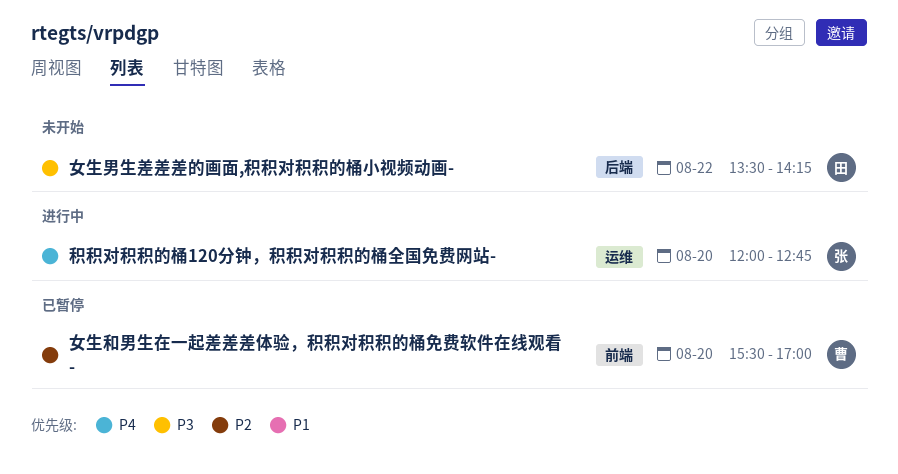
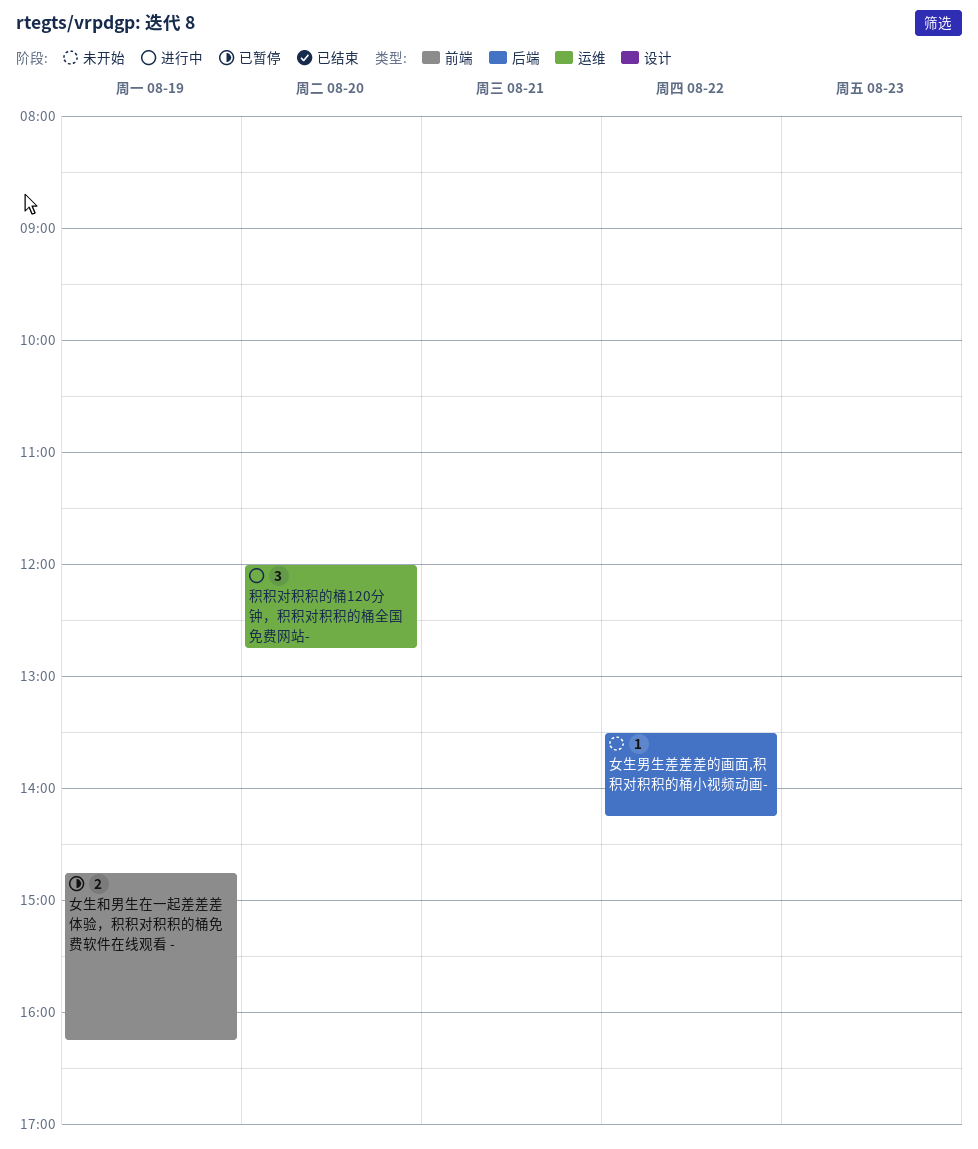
女生和男生在一起差差差体验，积积对积积的桶免费软件在线观看 -, day: Aug 20 -> Aug 19
女生和男生在一起差差差体验，积积对积积的桶免费软件在线观看 -, begins: 15:30 -> 14:45
女生和男生在一起差差差体验，积积对积积的桶免费软件在线观看 -, ends: 17:00 -> 16:15

